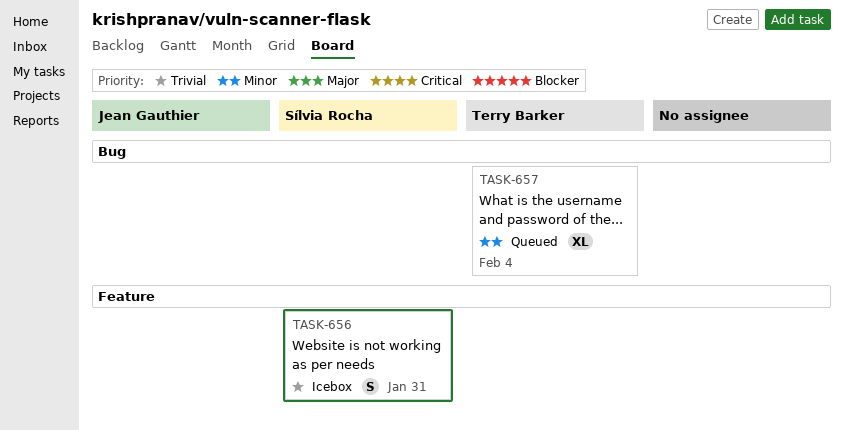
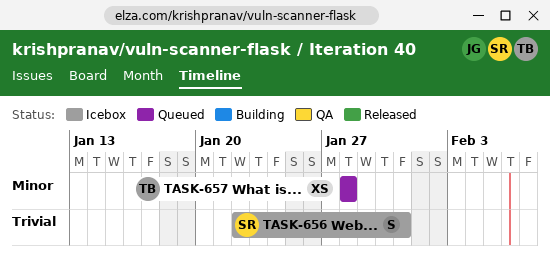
TASK-657, estimate: XL -> XS
TASK-657, due: Feb 4 -> Jan 28

